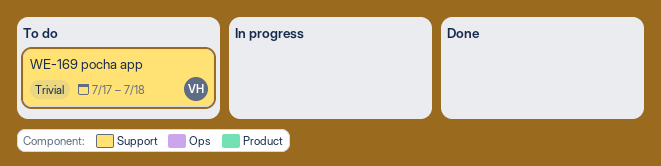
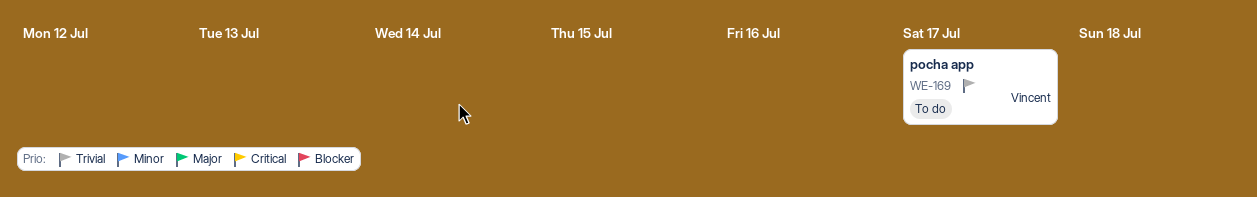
WE-169, due: Jul 18 -> Jul 17

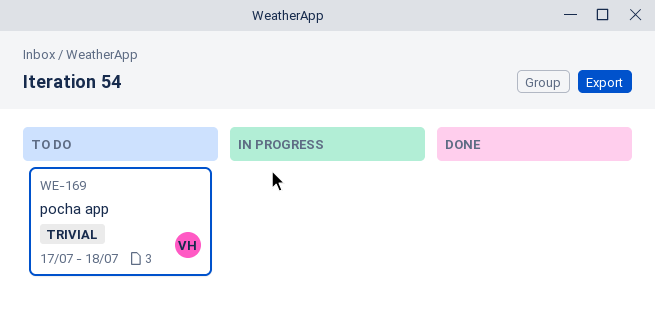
WE-169, due: Jul 17 -> Jul 18

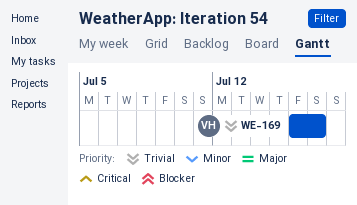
WE-169, start: Jul 17 -> Jul 16
WE-169, due: Jul 18 -> Jul 17

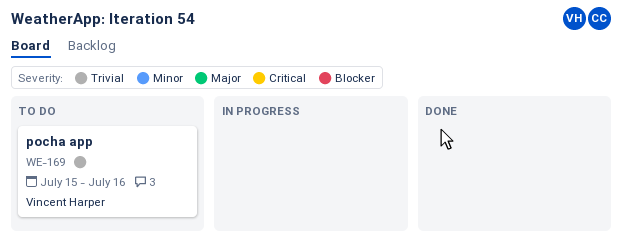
WE-169, start: Jul 16 -> Jul 15
WE-169, due: Jul 17 -> Jul 16

